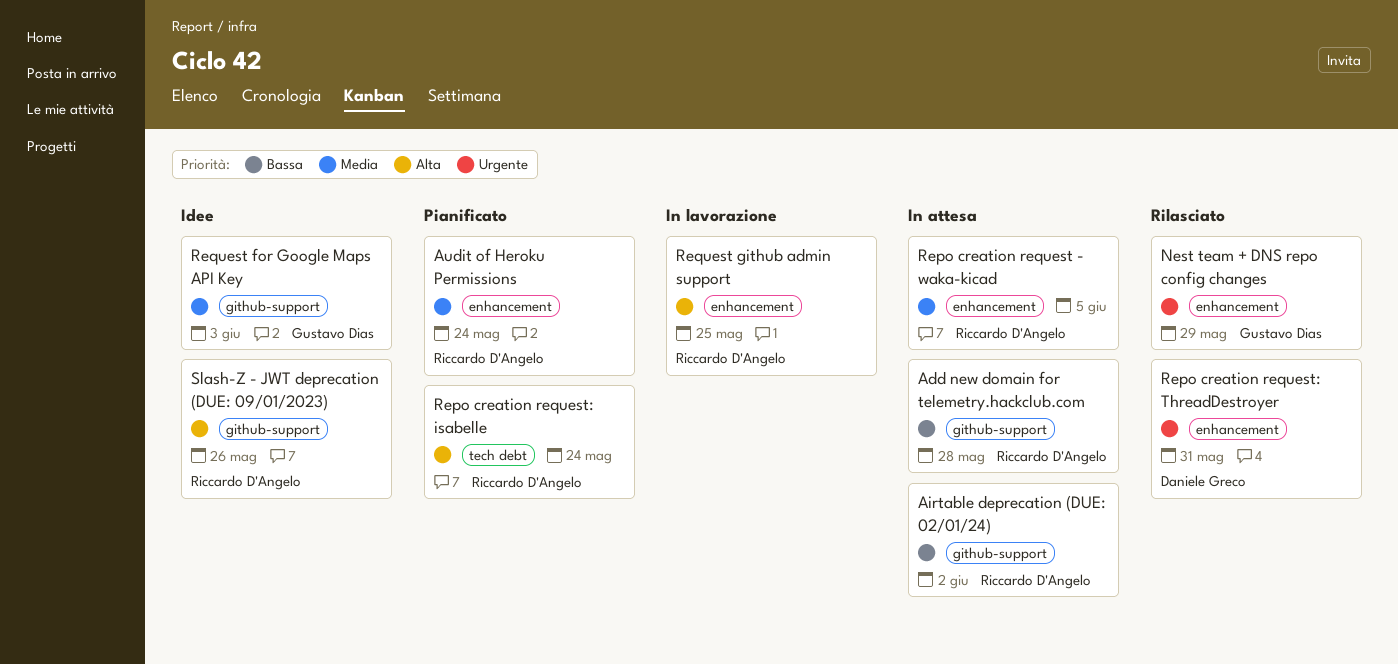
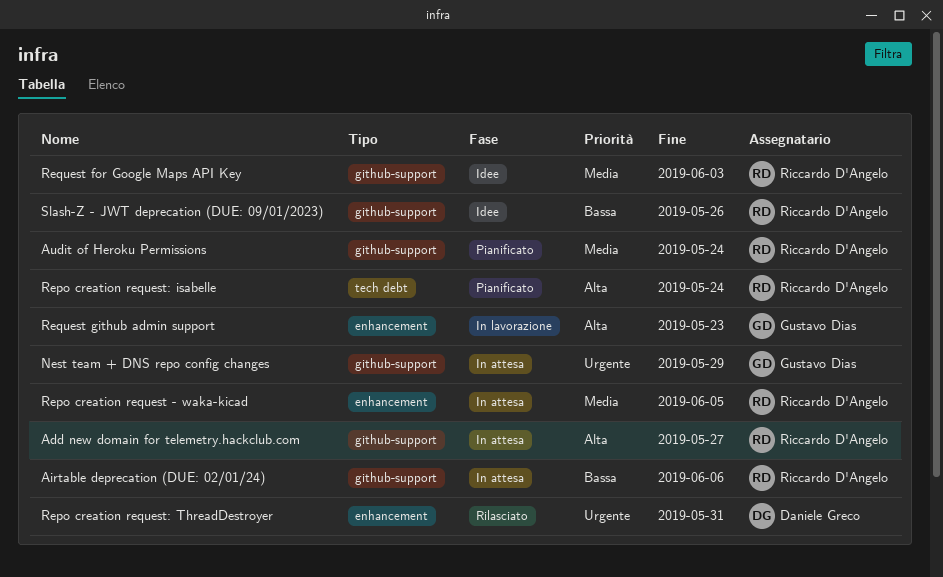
Add new domain for telemetry.hackclub.com, priority: Bassa -> Alta
Add new domain for telemetry.hackclub.com, due: May 28 -> May 27
Airtable deprecation (DUE: 02/01/24), due: Jun 2 -> Jun 6
Audit of Heroku Permissions, label: enhancement -> github-support
Nest team + DNS repo config changes, status: Rilasciato -> In attesa
Nest team + DNS repo config changes, label: enhancement -> github-support
Request for Google Maps API Key, owner: Gustavo Dias -> Riccardo D'Angelo
Request github admin support, owner: Riccardo D'Angelo -> Gustavo Dias
Request github admin support, due: May 25 -> May 23
Slash-Z - JWT deprecation (DUE: 09/01/2023), priority: Alta -> Bassa

